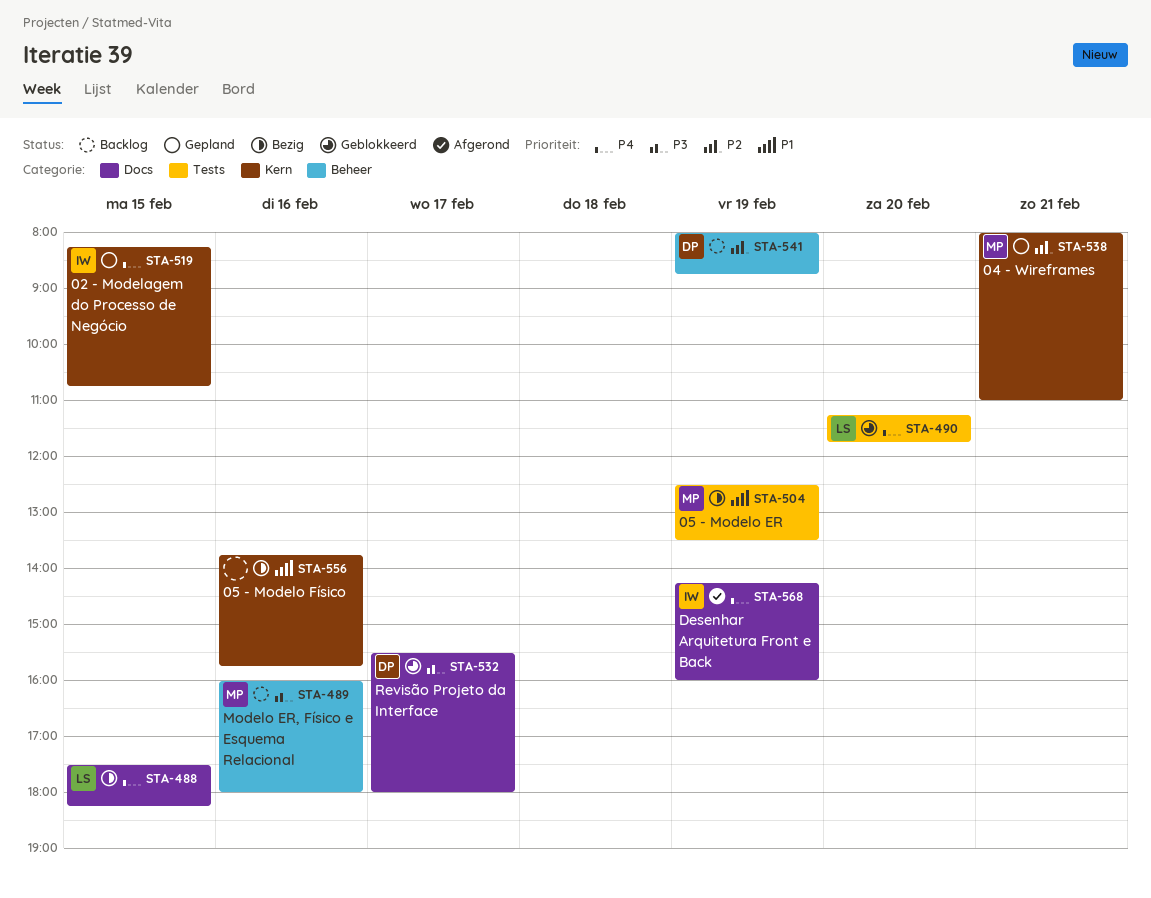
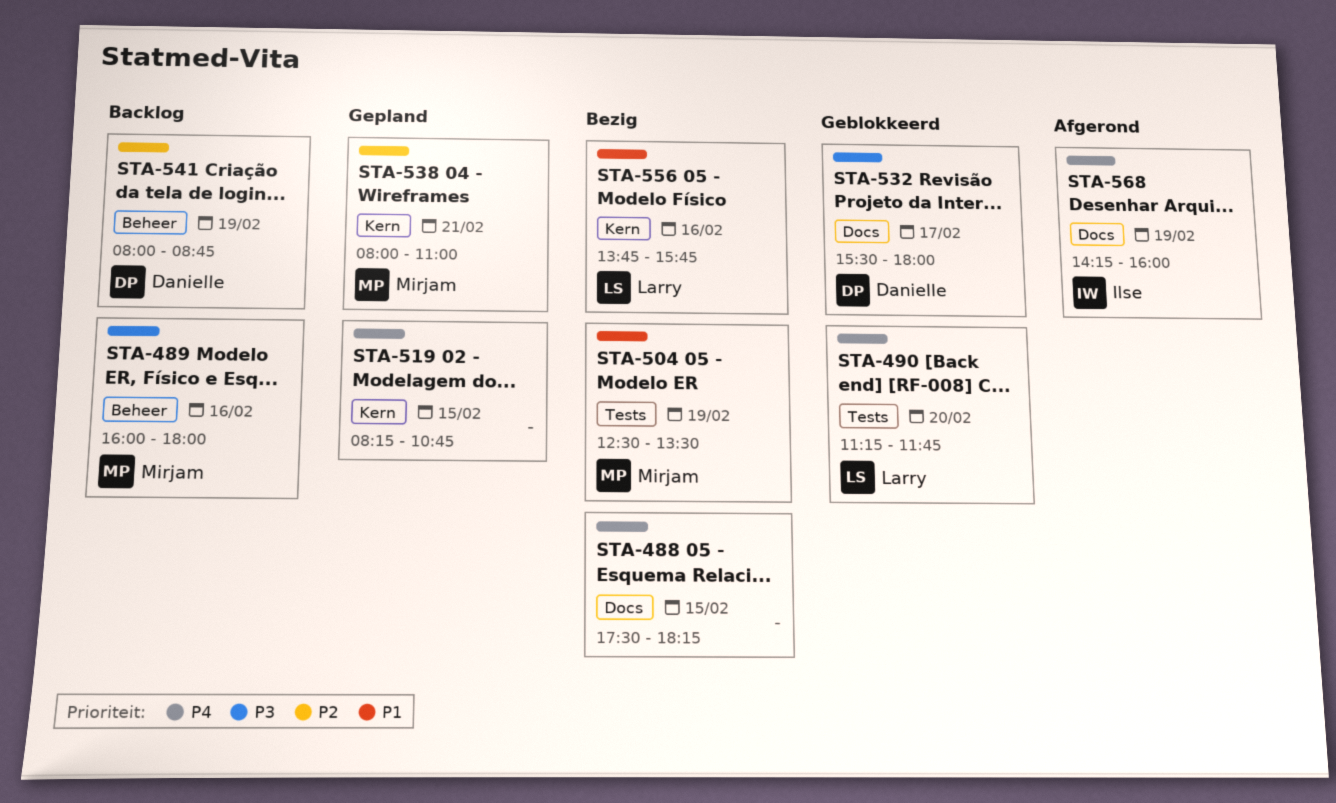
STA-488, owner: Larry -> none
STA-519, owner: Ilse -> none
STA-556, owner: none -> Larry

